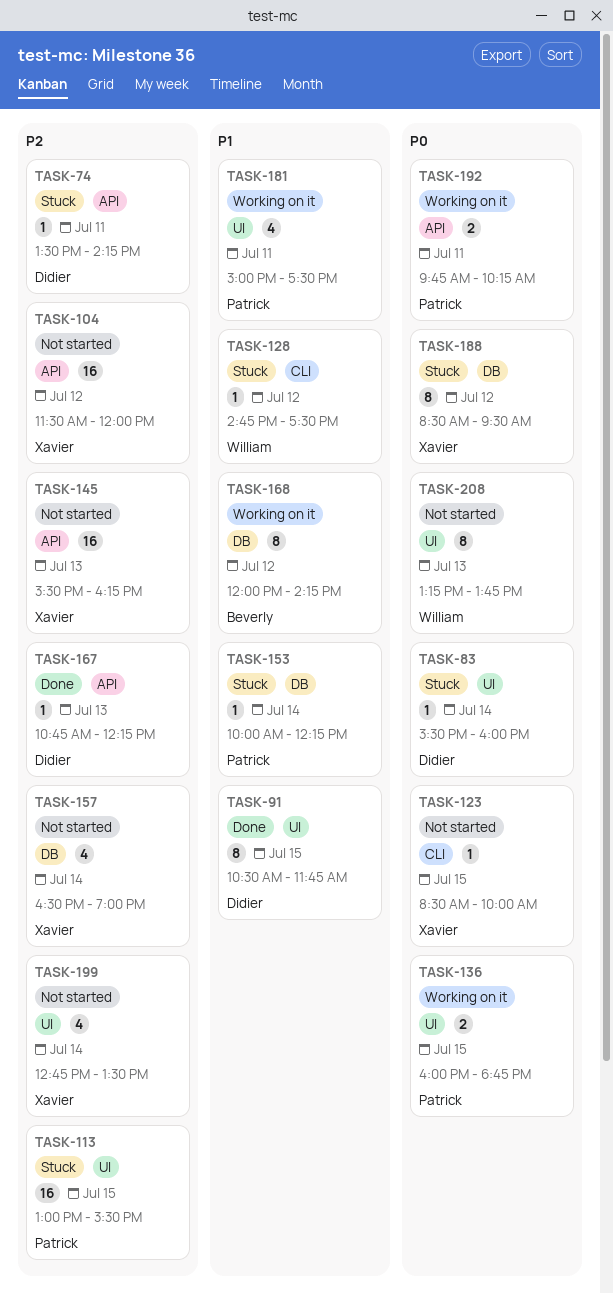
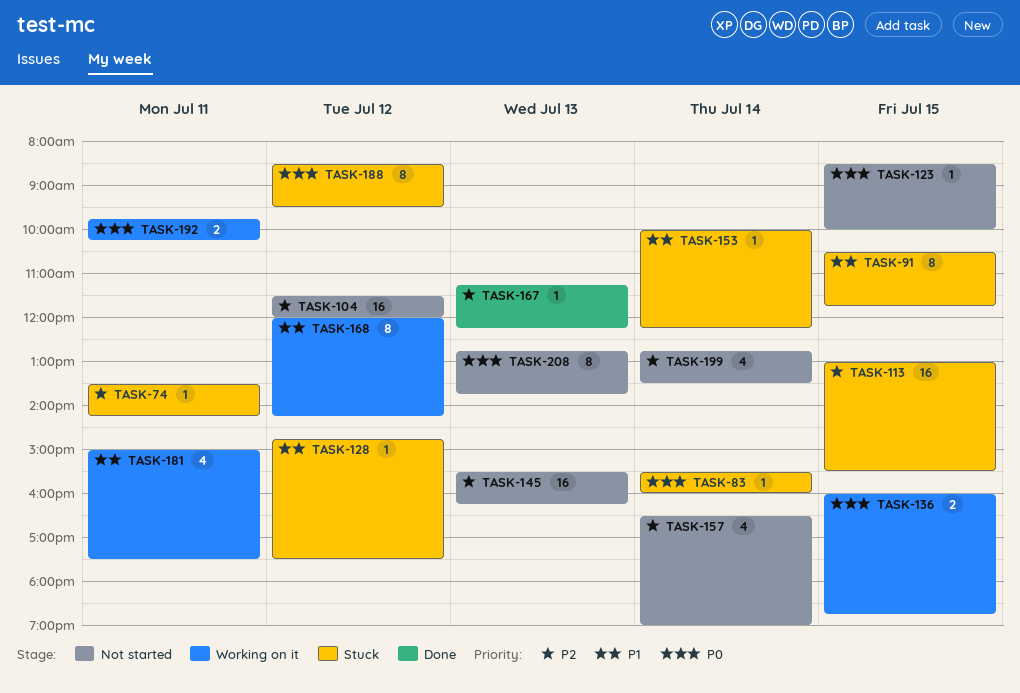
TASK-91, status: Done -> Stuck
TASK-167, begins: 10:45 -> 11:15
TASK-208, begins: 13:15 -> 12:45

